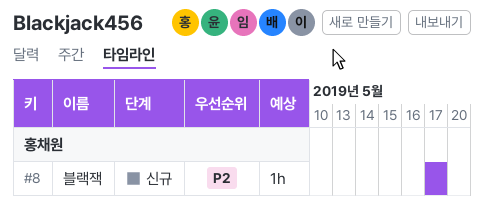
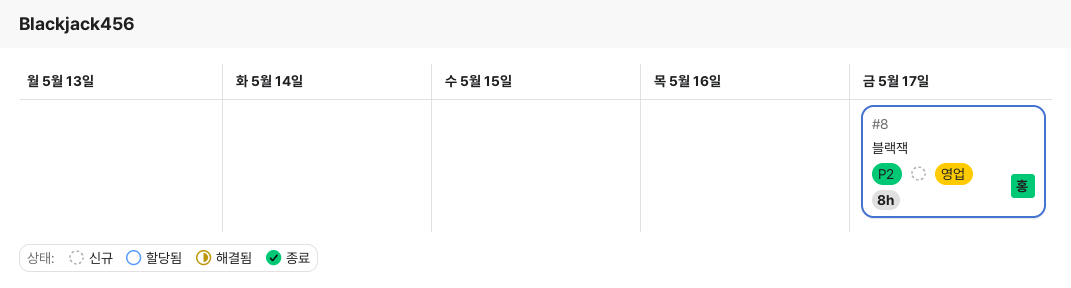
#8, estimate: 1h -> 8h

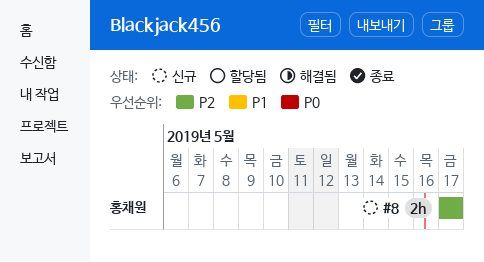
#8, estimate: 8h -> 2h

